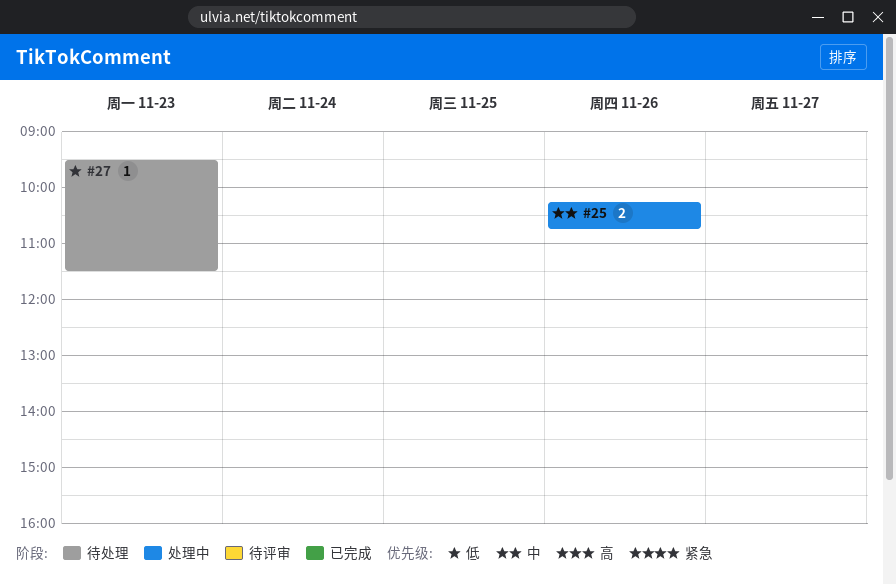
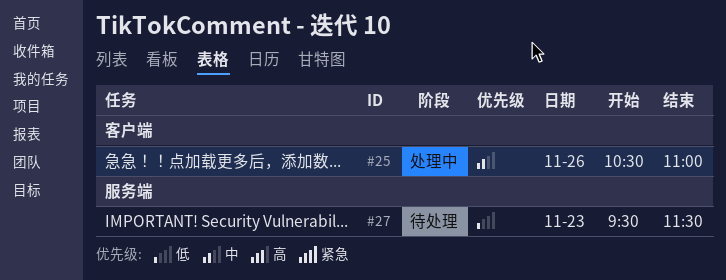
#25, begins: 10:15 -> 10:30
#25, ends: 10:45 -> 11:00

